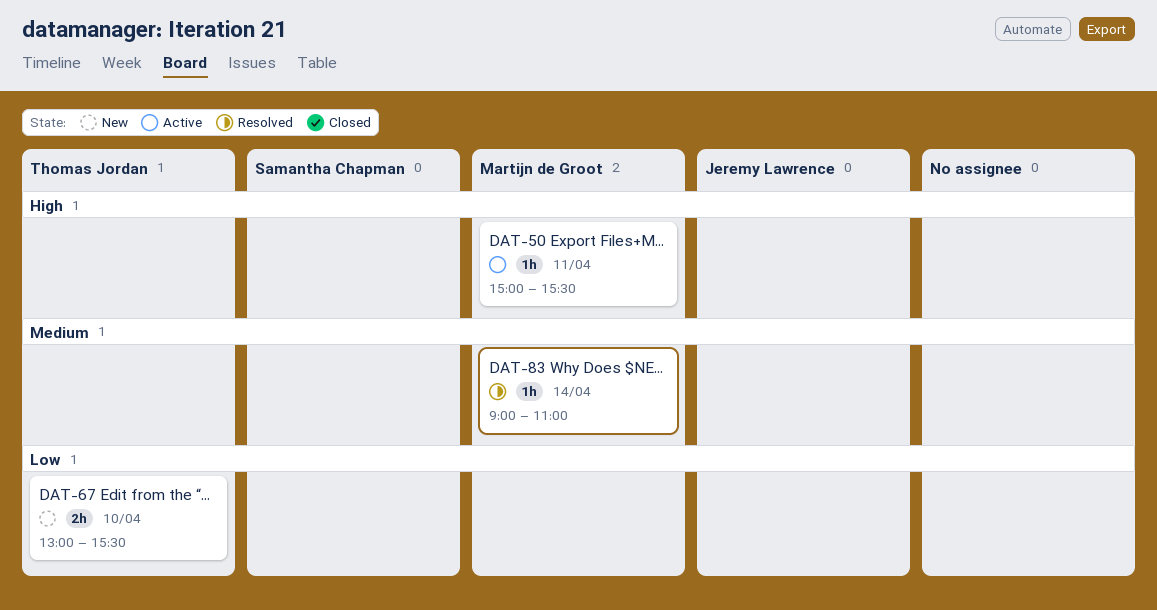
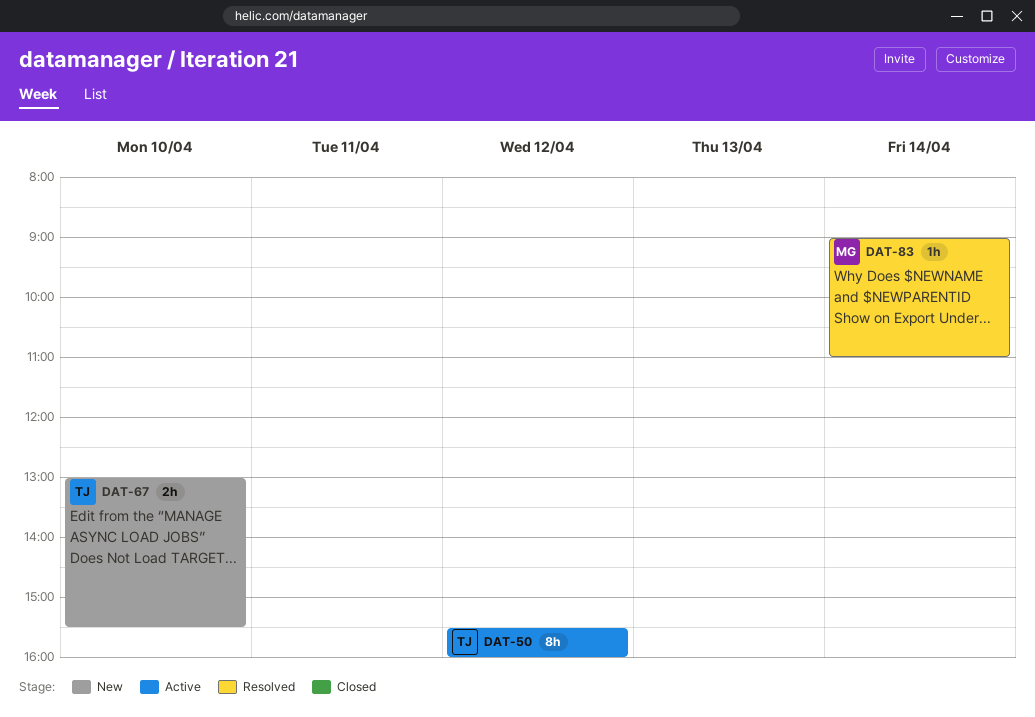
DAT-50, owner: Martijn de Groot -> Thomas Jordan
DAT-50, estimate: 1h -> 8h
DAT-50, day: Apr 11 -> Apr 12
DAT-50, begins: 15:00 -> 15:30
DAT-50, ends: 15:30 -> 16:00

